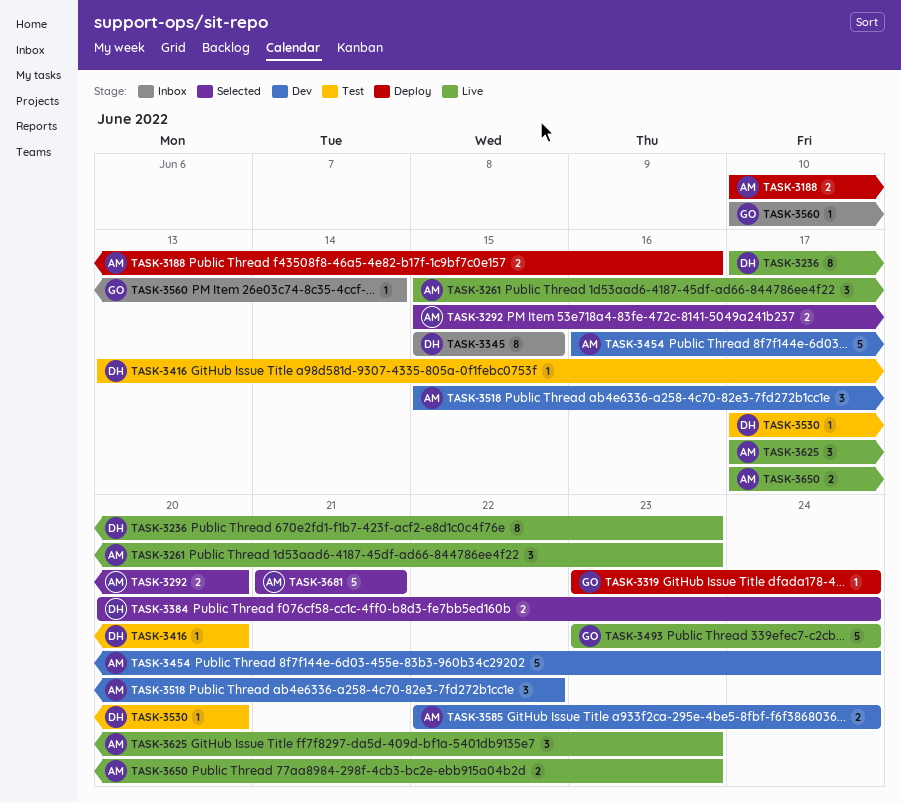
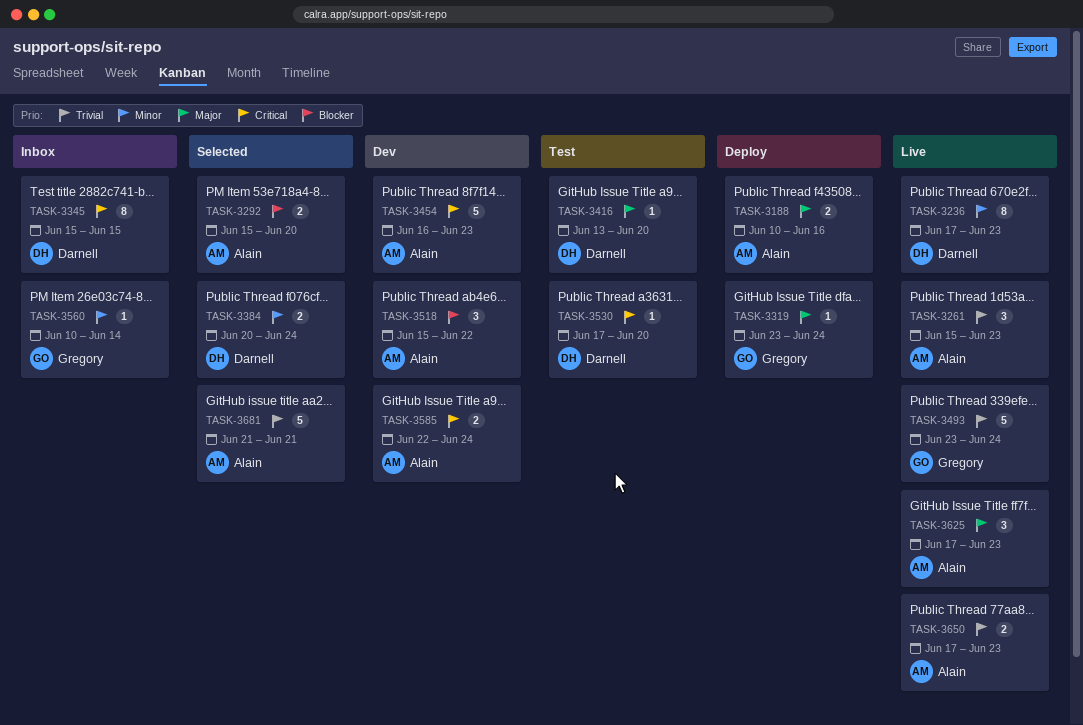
TASK-3454, due: Jun 24 -> Jun 23

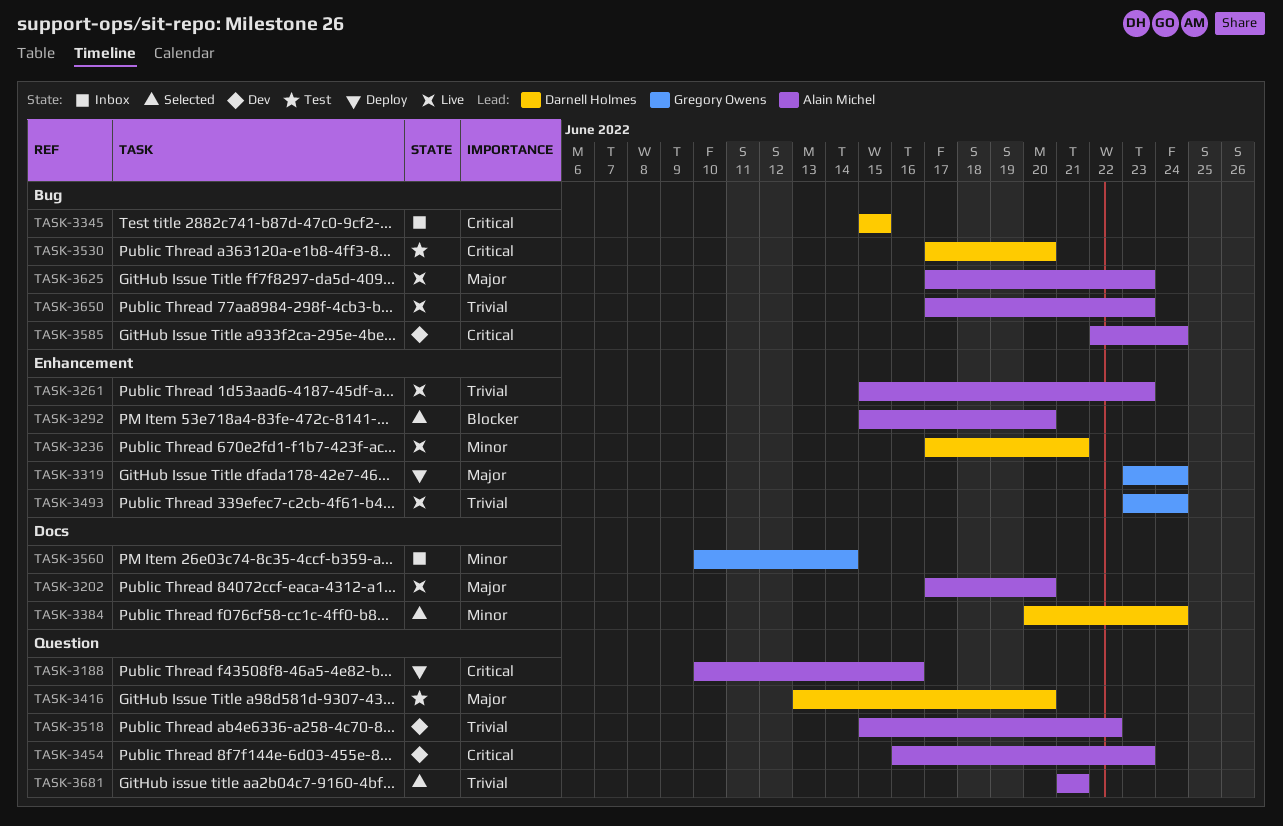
TASK-3188, priority: Major -> Critical
TASK-3202: none -> present
TASK-3236, due: Jun 23 -> Jun 21
TASK-3518, priority: Blocker -> Trivial

